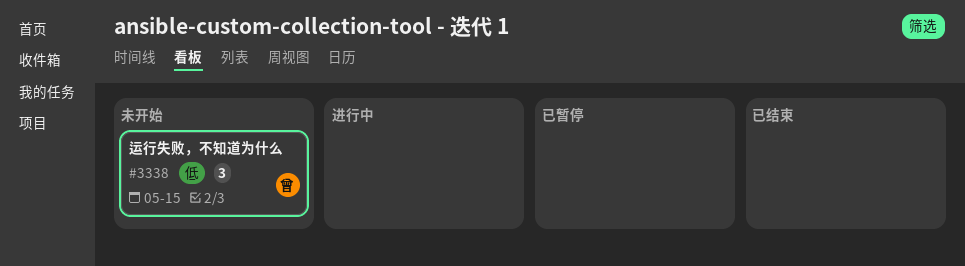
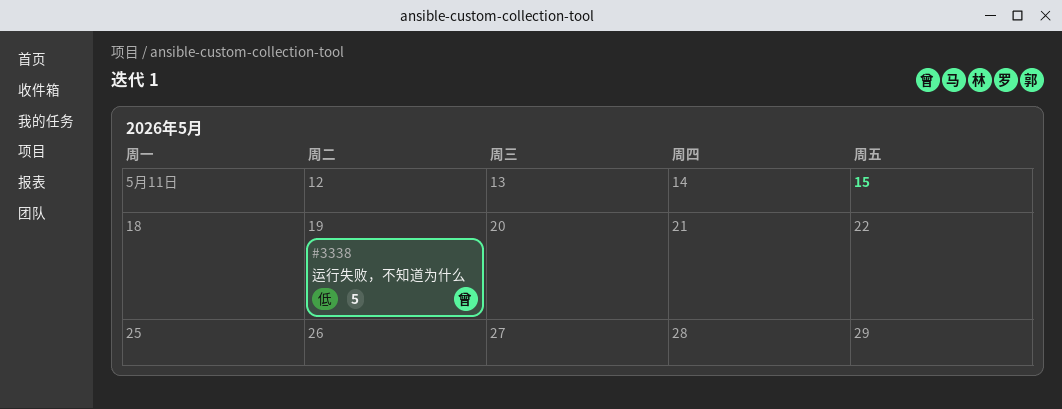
#3338, estimate: 3 -> 5
#3338, due: May 15 -> May 19

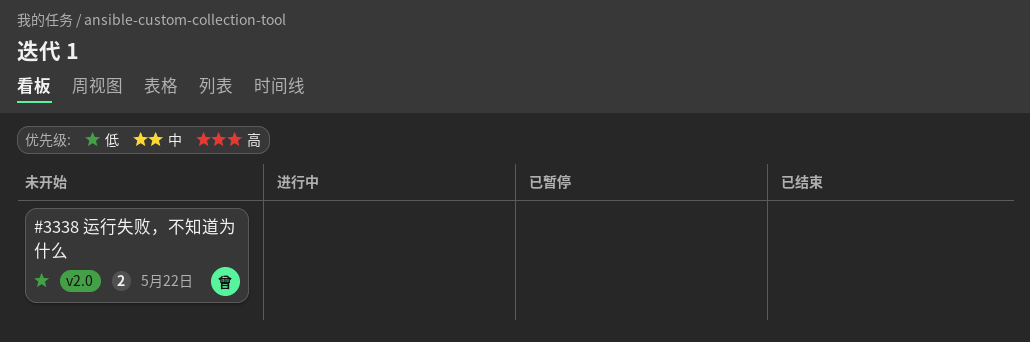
#3338, estimate: 5 -> 2
#3338, due: May 19 -> May 22

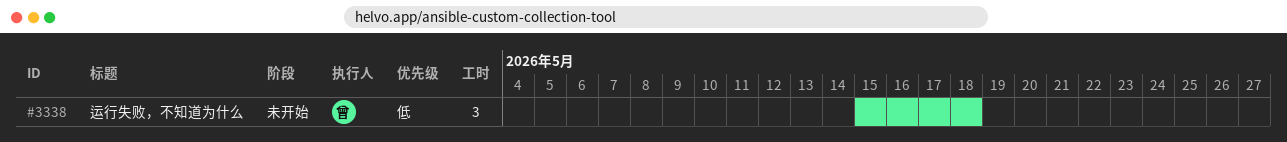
#3338, estimate: 2 -> 3
#3338, due: May 22 -> May 18

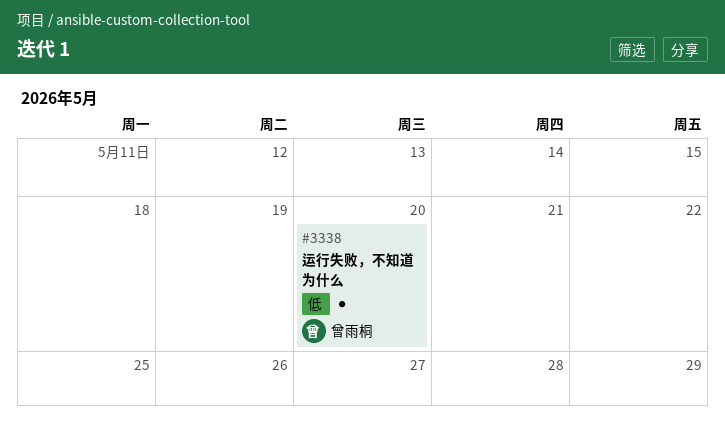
#3338, estimate: 3 -> 1
#3338, due: May 18 -> May 20

